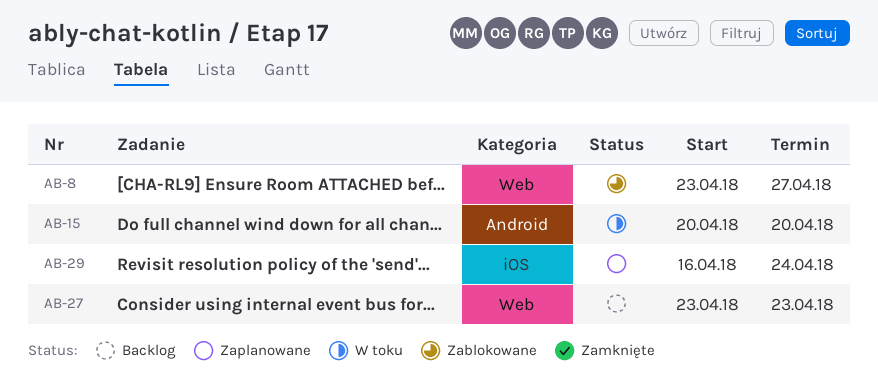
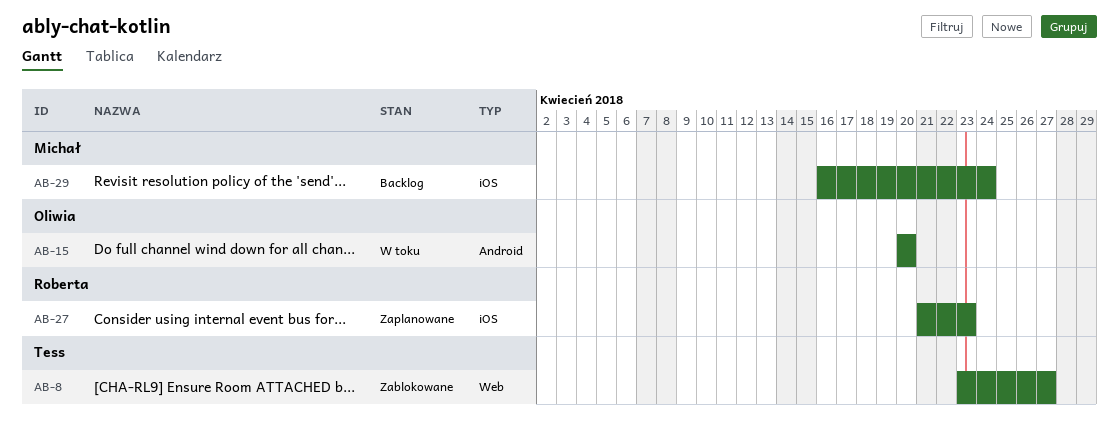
AB-27, status: Backlog -> Zaplanowane
AB-27, label: Web -> iOS
AB-27, start: Apr 23 -> Apr 21
AB-29, status: Zaplanowane -> Backlog

